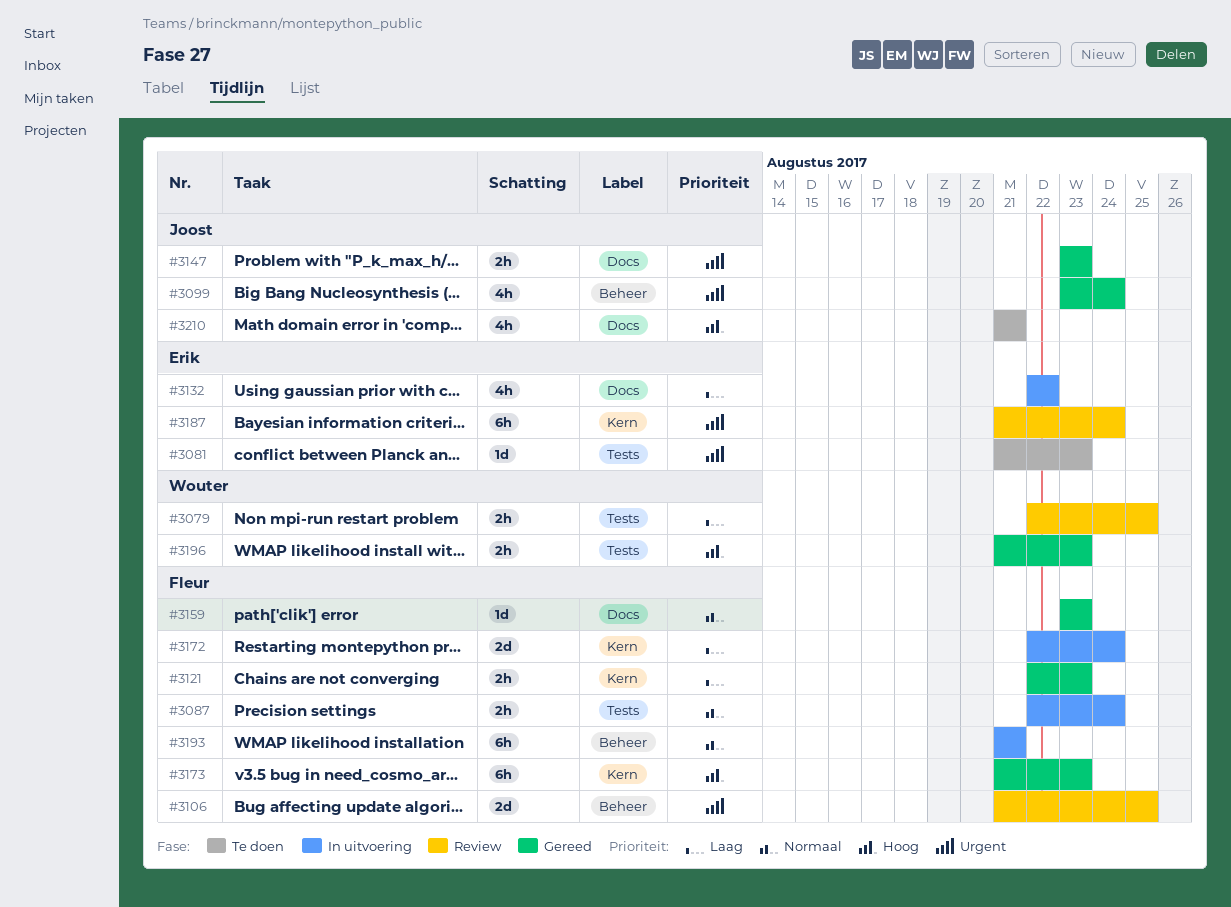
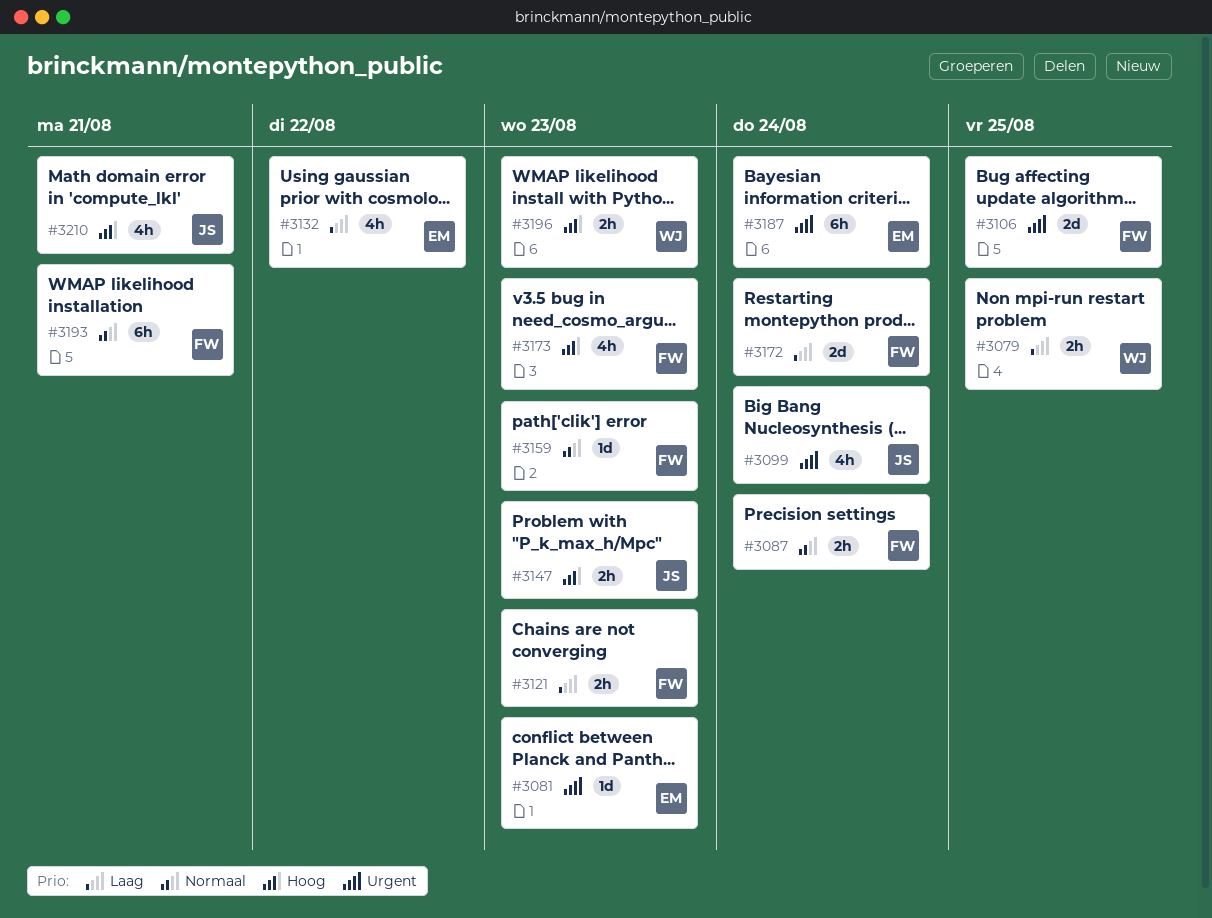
#3147, priority: Urgent -> Hoog
#3173, estimate: 6h -> 4h

